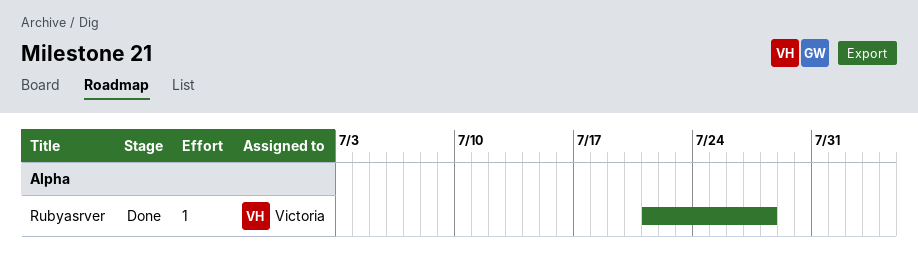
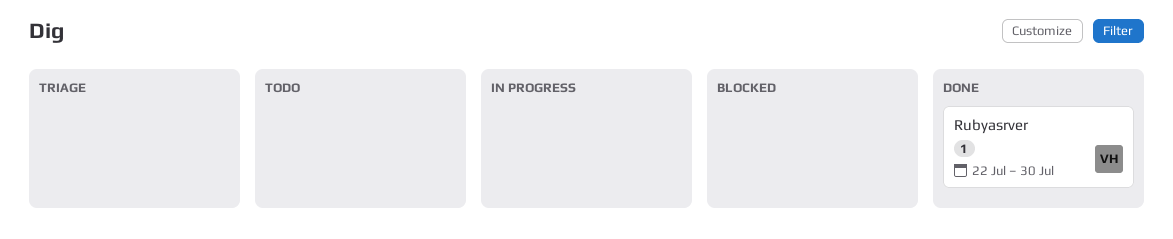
Rubyasrver, start: Jul 21 -> Jul 22
Rubyasrver, due: Jul 28 -> Jul 30

